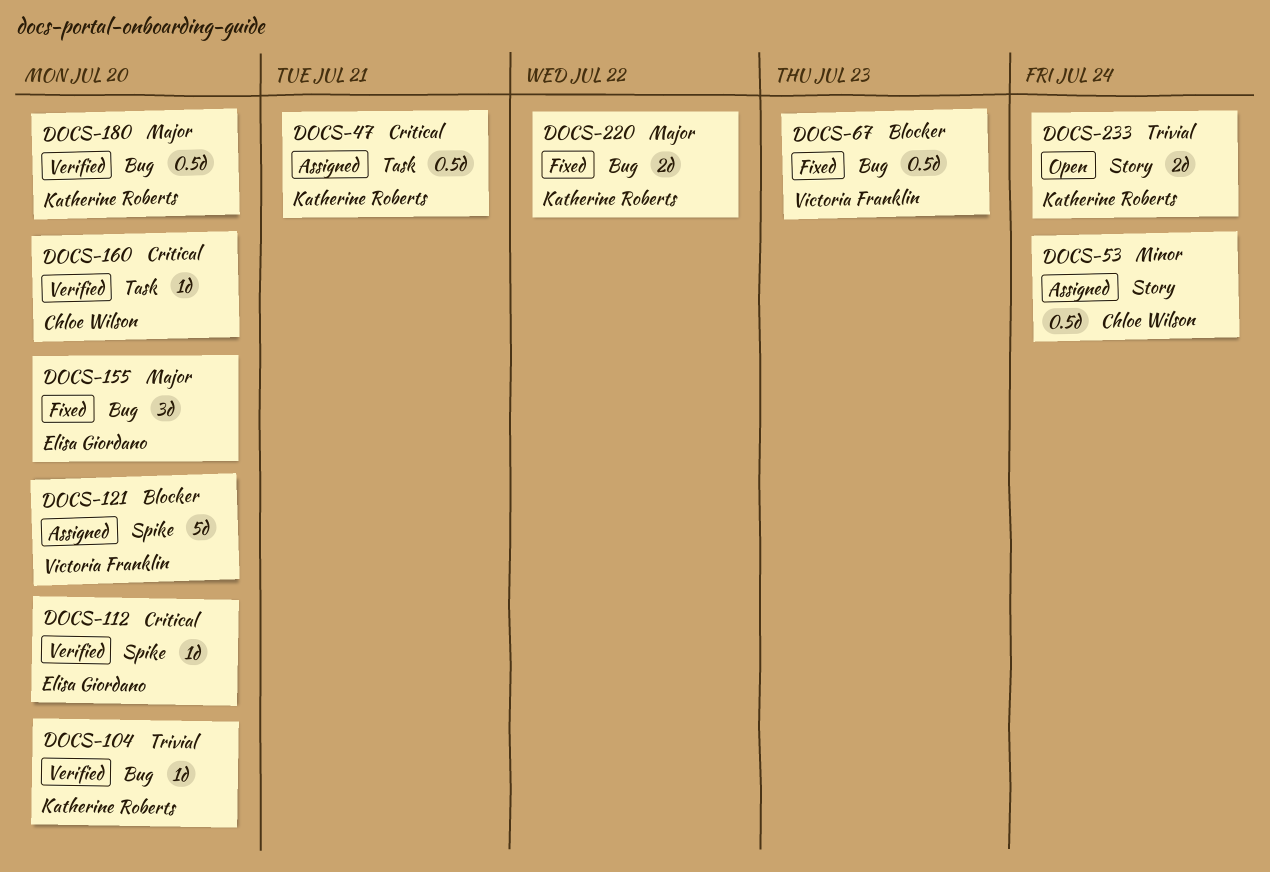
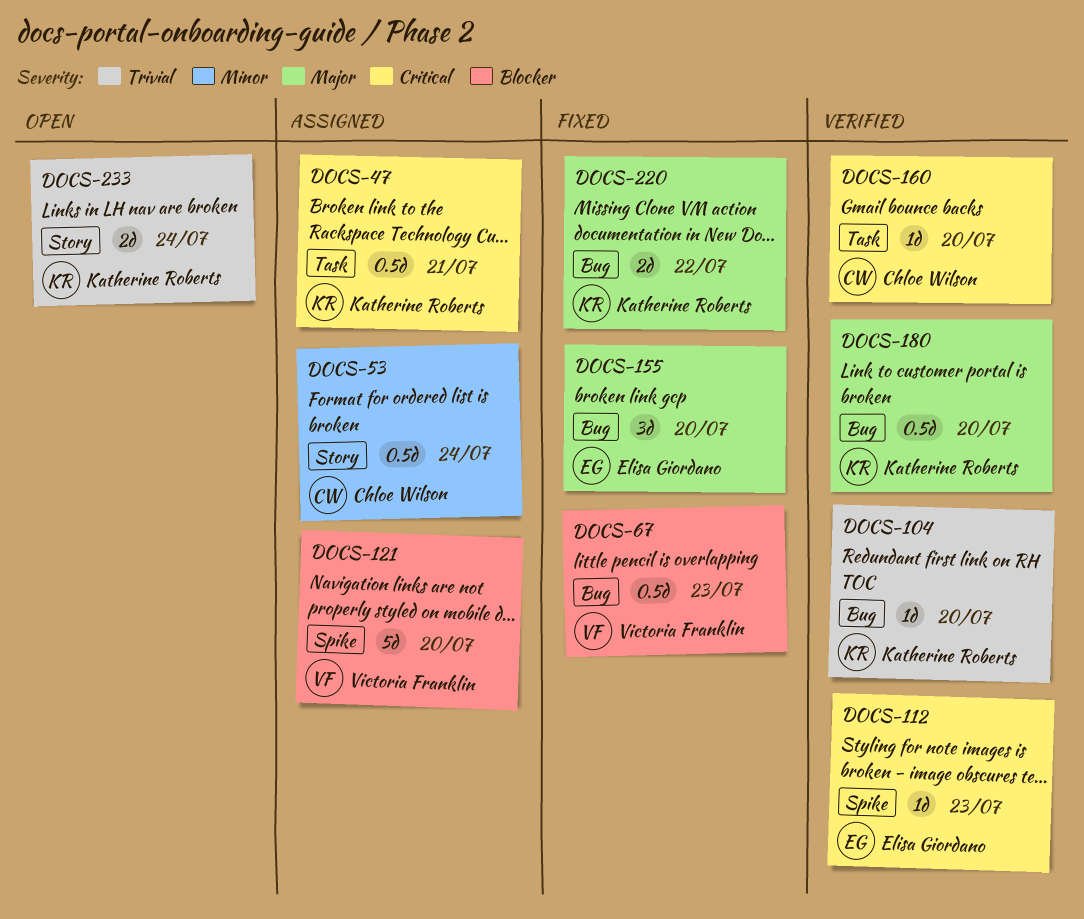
DOCS-112, due: Jul 20 -> Jul 23

